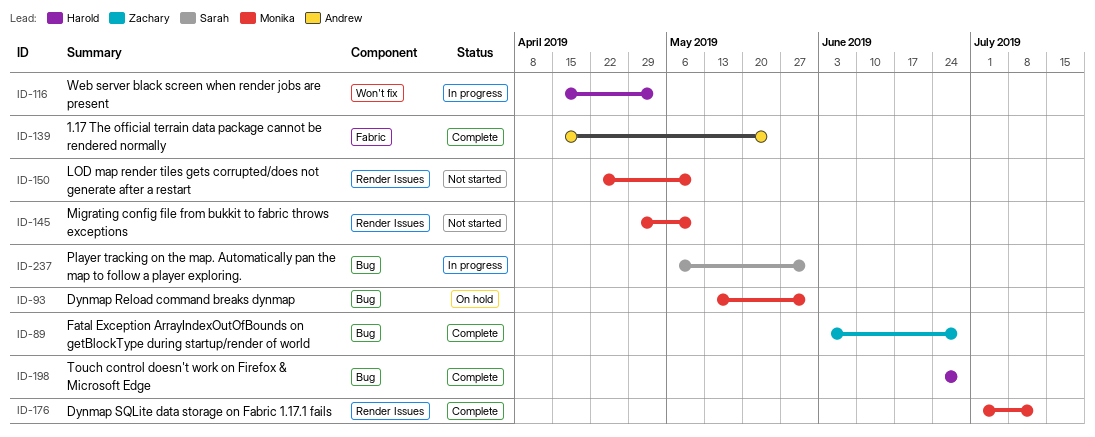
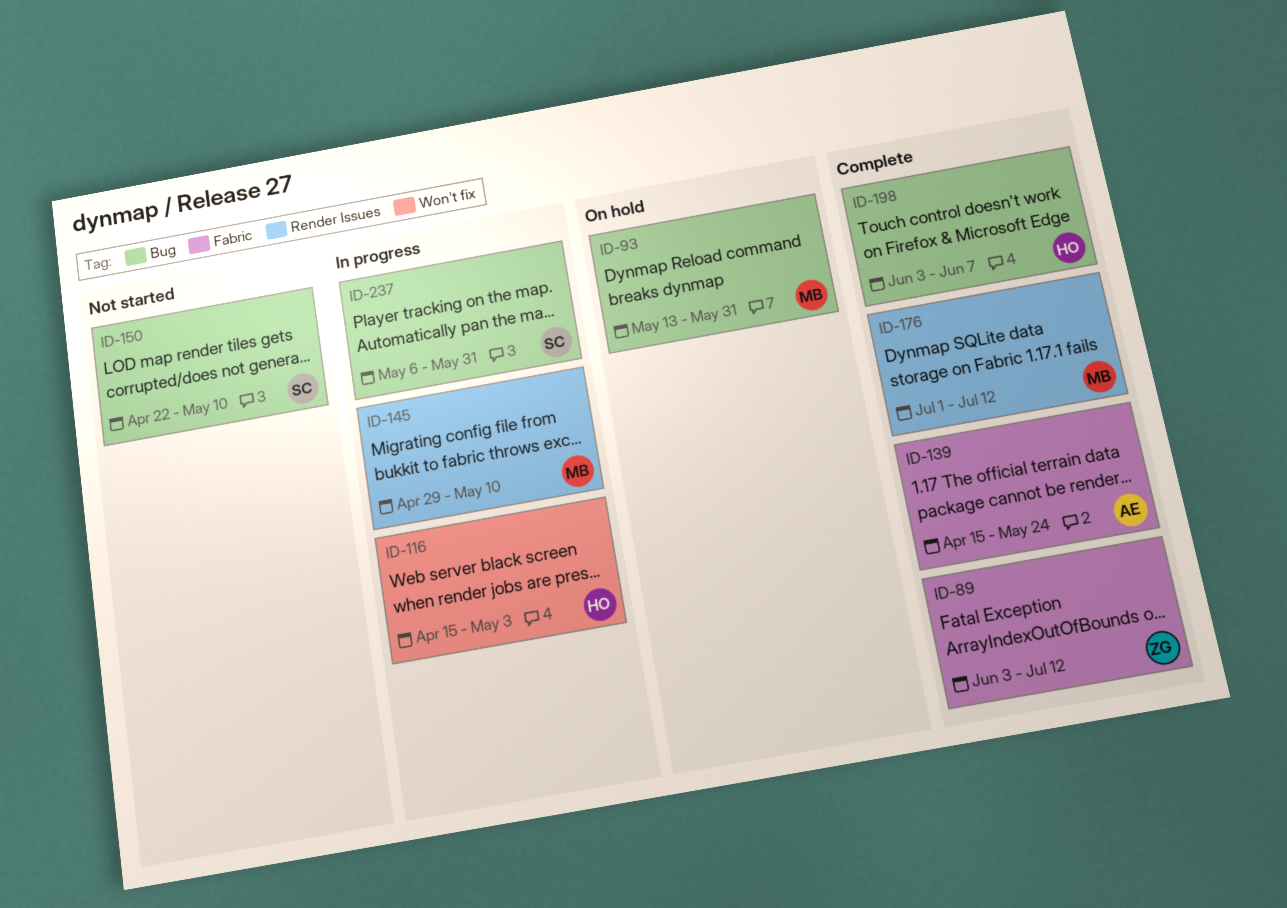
ID-89, label: Bug -> Fabric
ID-89, due: Jun 28 -> Jul 12
ID-145, status: Not started -> In progress
ID-150, owner: Monika -> Sarah
ID-150, label: Render Issues -> Bug
ID-198, start: Jun 24 -> Jun 3
ID-198, due: Jun 28 -> Jun 7

